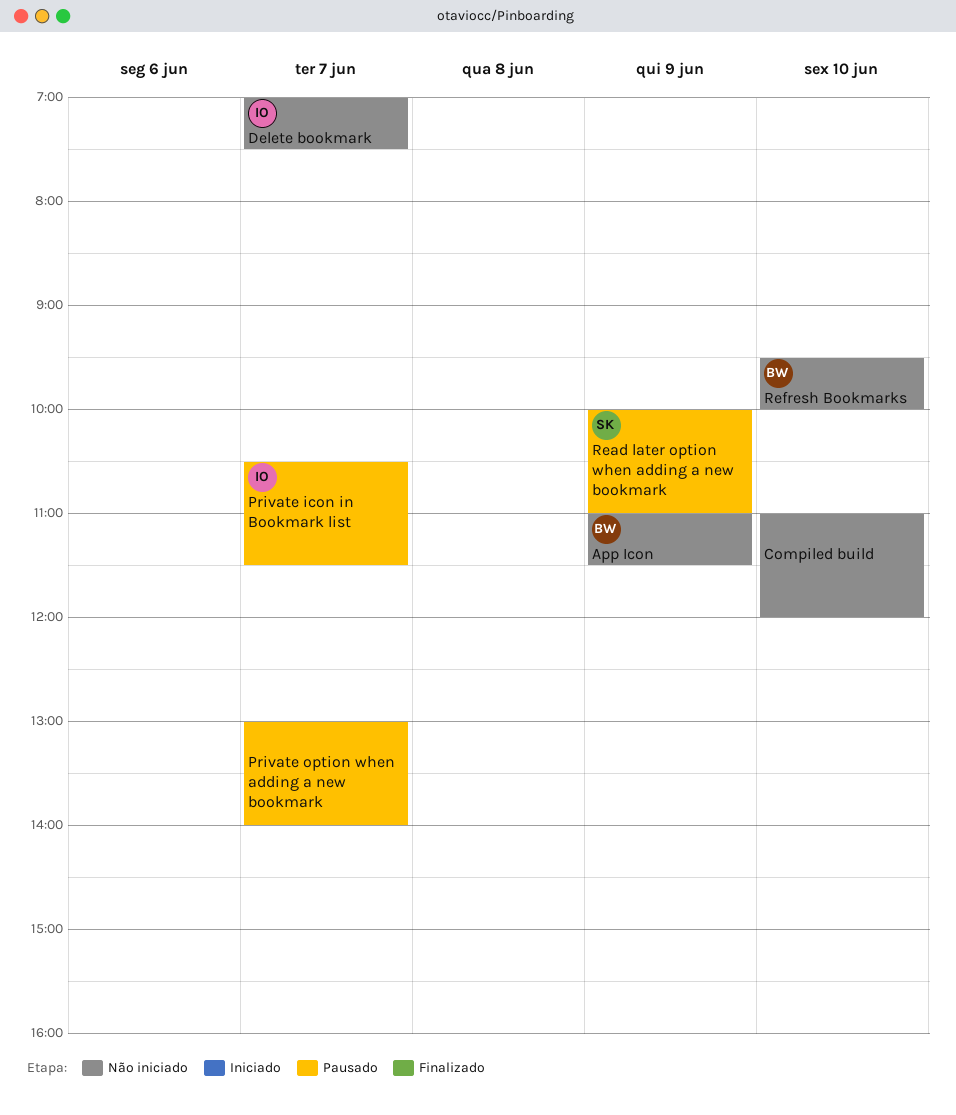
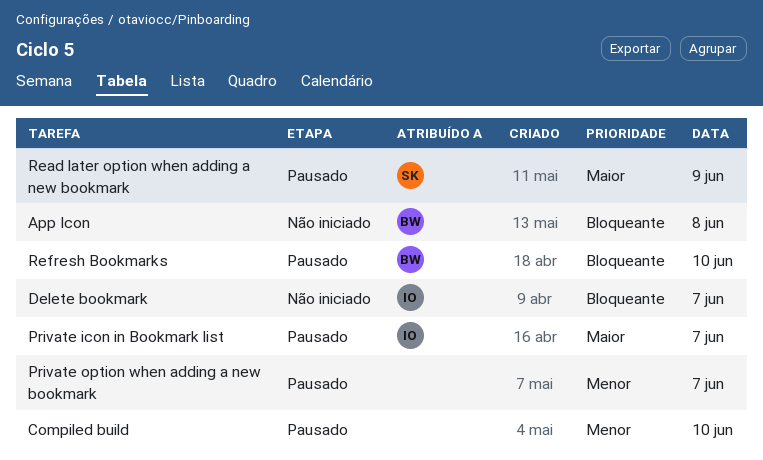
App Icon, day: Jun 9 -> Jun 8
Compiled build, status: Não iniciado -> Pausado
Refresh Bookmarks, status: Não iniciado -> Pausado

